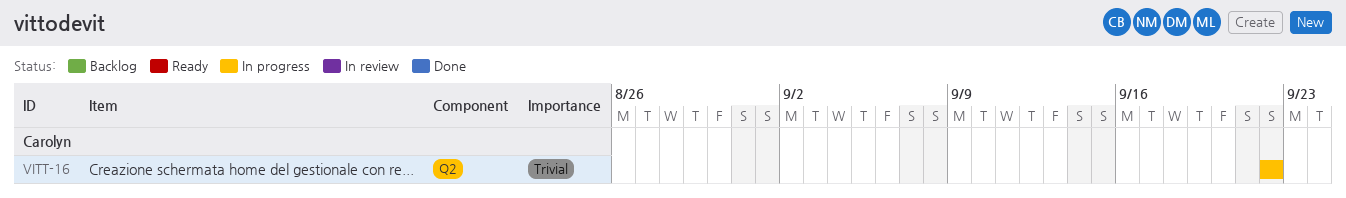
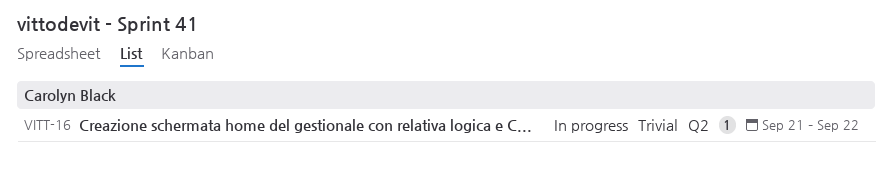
VITT-16, start: Sep 22 -> Sep 21

